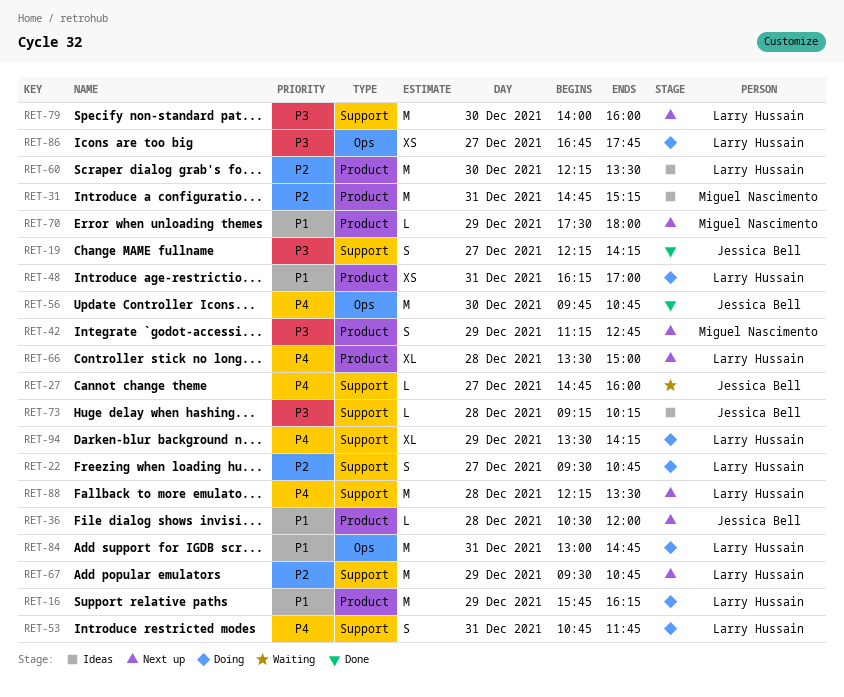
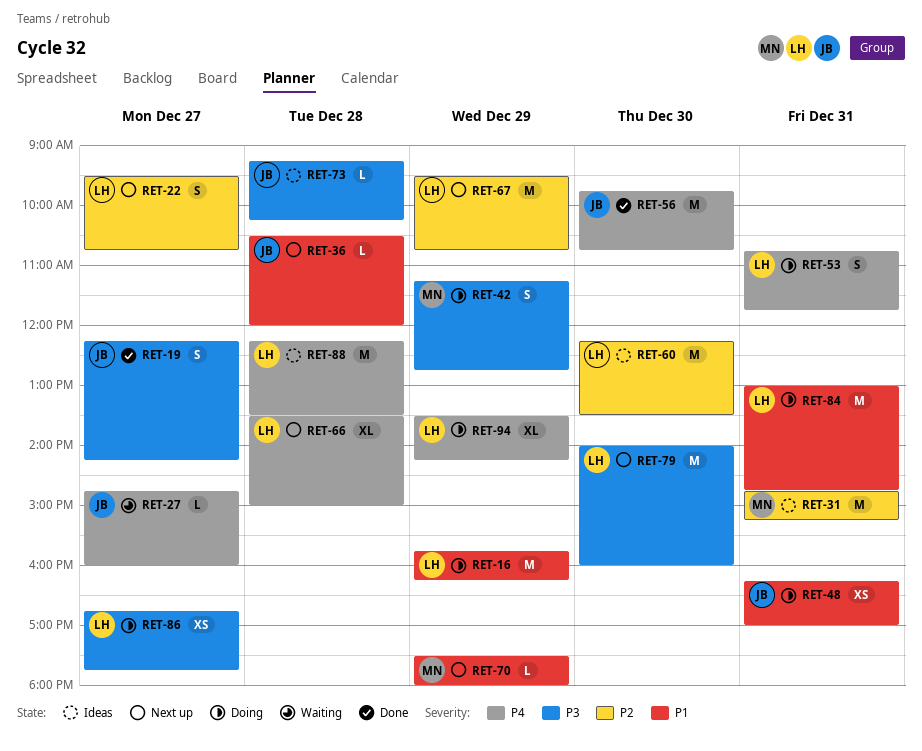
RET-22, status: Doing -> Next up
RET-42, status: Next up -> Doing
RET-48, owner: Larry Hussain -> Jessica Bell
RET-88, status: Next up -> Ideas

